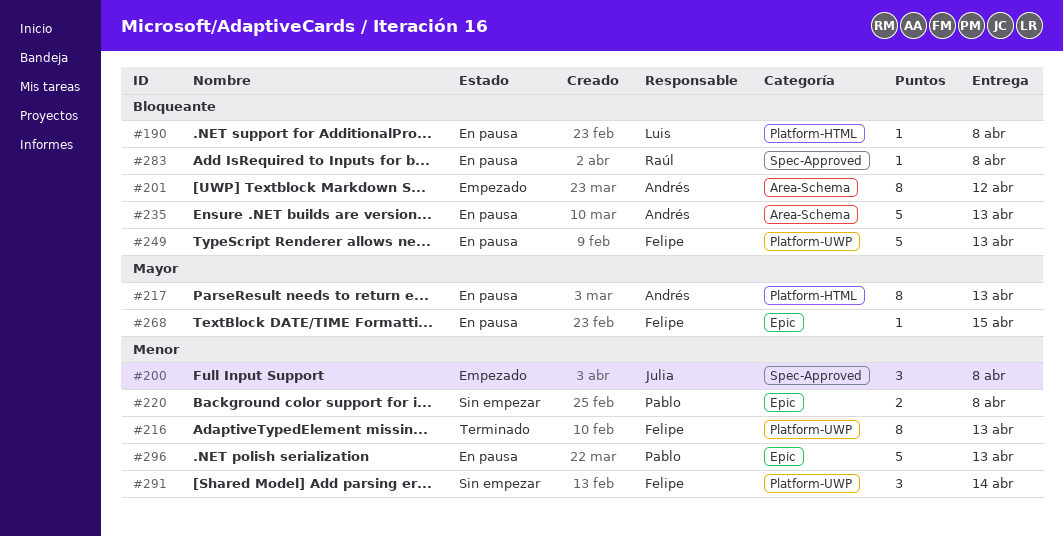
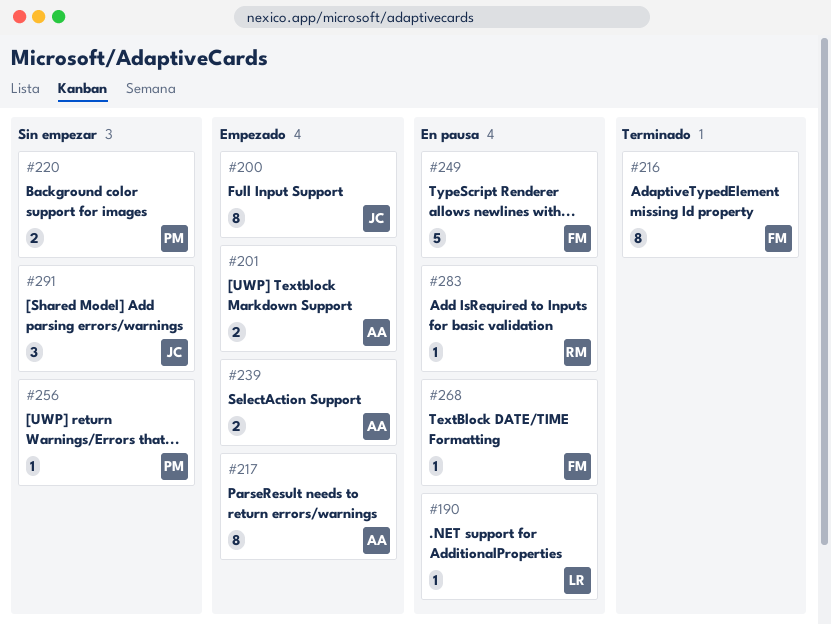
#200, estimate: 3 -> 8
#201, estimate: 8 -> 2
#217, status: En pausa -> Empezado
#235: present -> none
#239: none -> present
#256: none -> present
#291, owner: Felipe -> Julia
#296: present -> none

